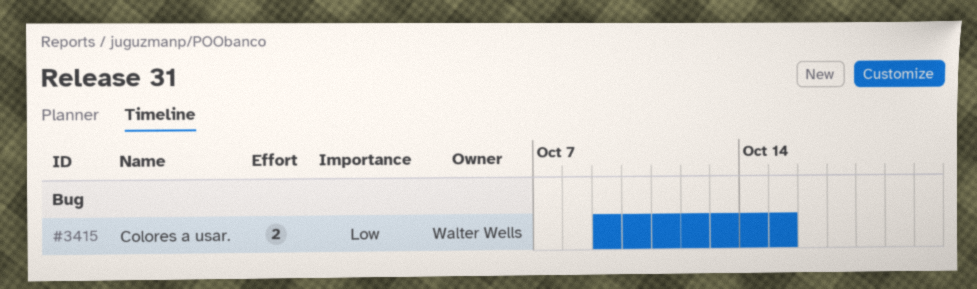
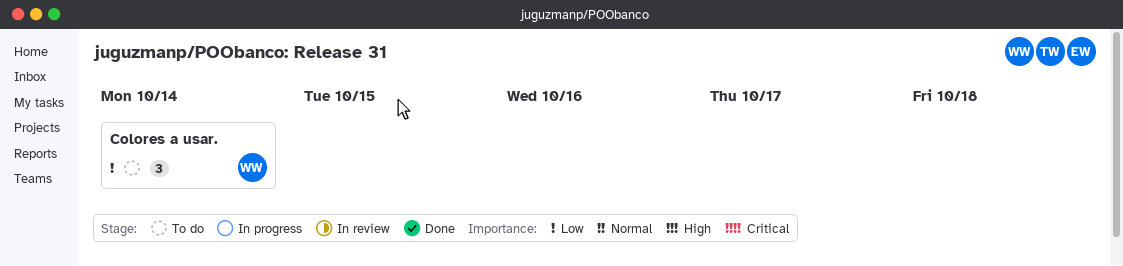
Colores a usar., estimate: 2 -> 3
Colores a usar., due: Oct 15 -> Oct 14

